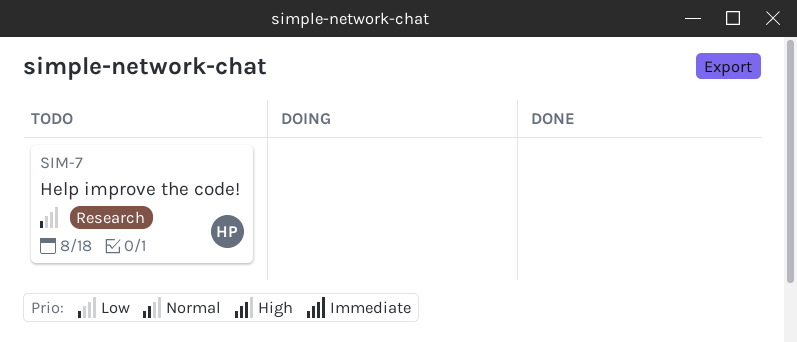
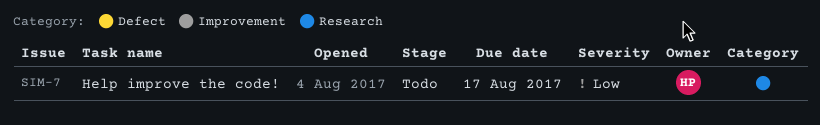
SIM-7, due: Aug 18 -> Aug 17

